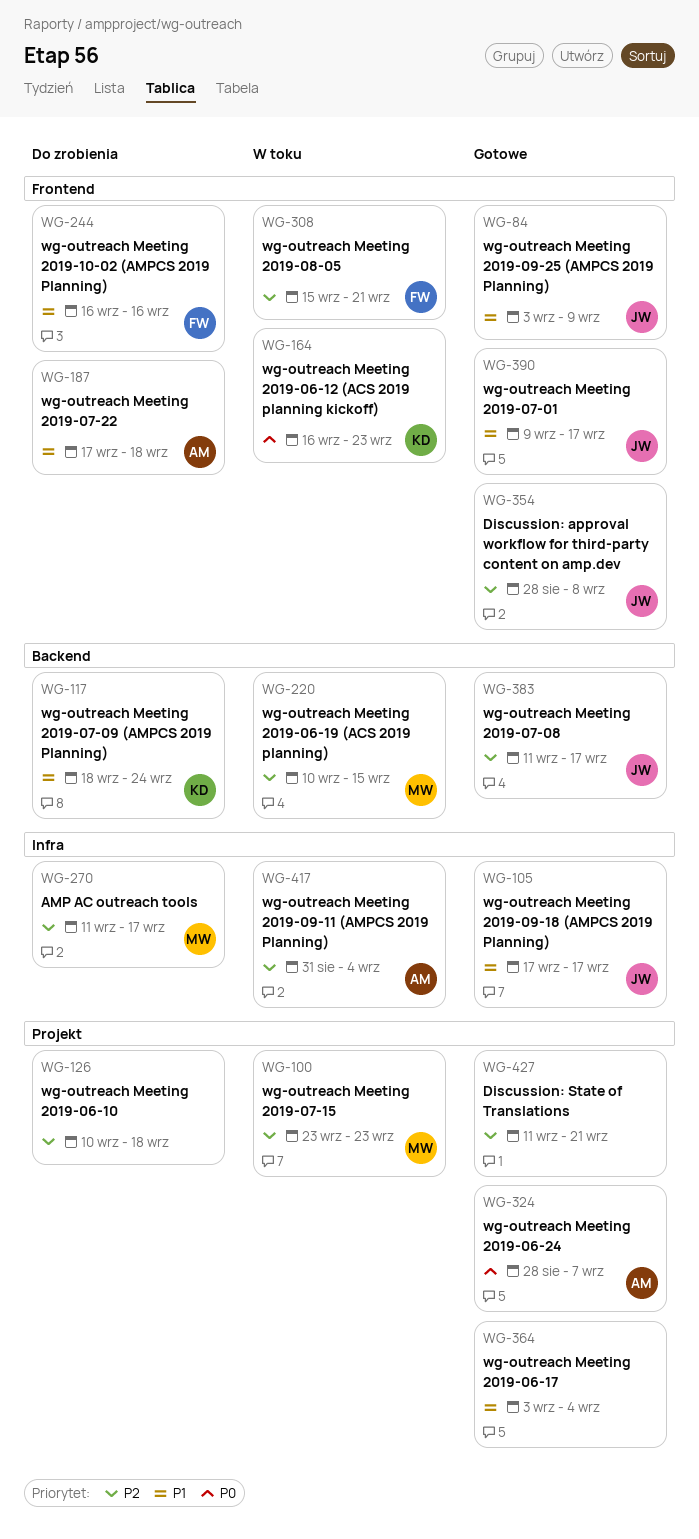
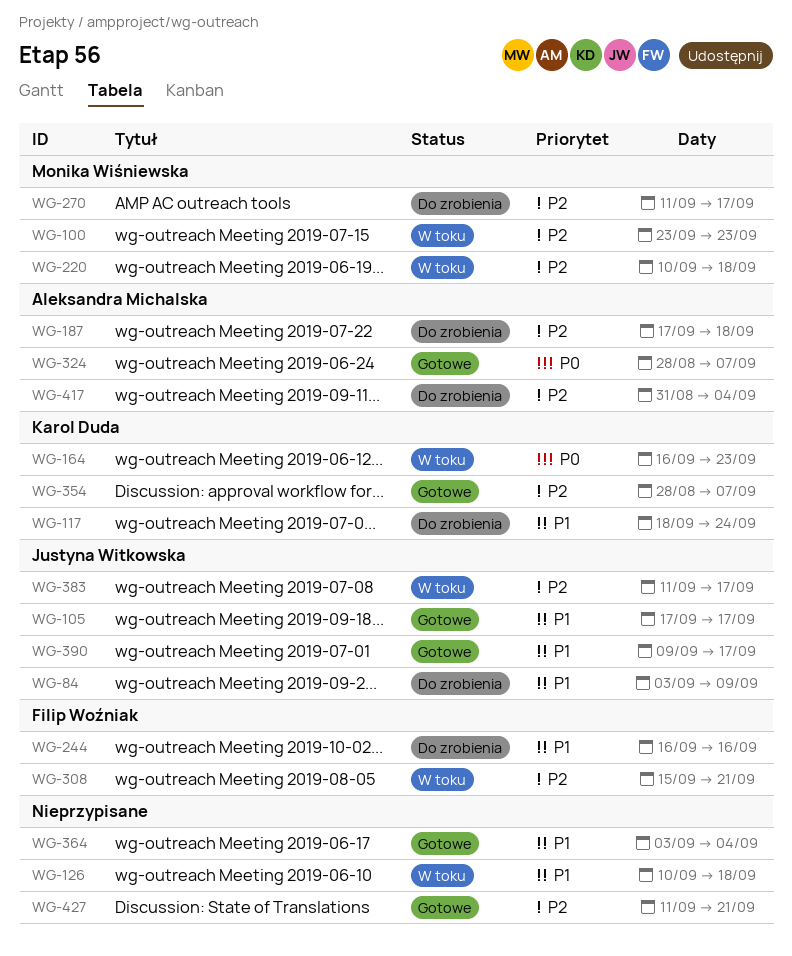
WG-84, status: Gotowe -> Do zrobienia
WG-126, status: Do zrobienia -> W toku
WG-126, priority: P2 -> P1
WG-187, priority: P1 -> P2
WG-220, due: Sep 15 -> Sep 18
WG-354, owner: Justyna Witkowska -> Karol Duda
WG-354, due: Sep 8 -> Sep 7
WG-383, status: Gotowe -> W toku
WG-417, status: W toku -> Do zrobienia

